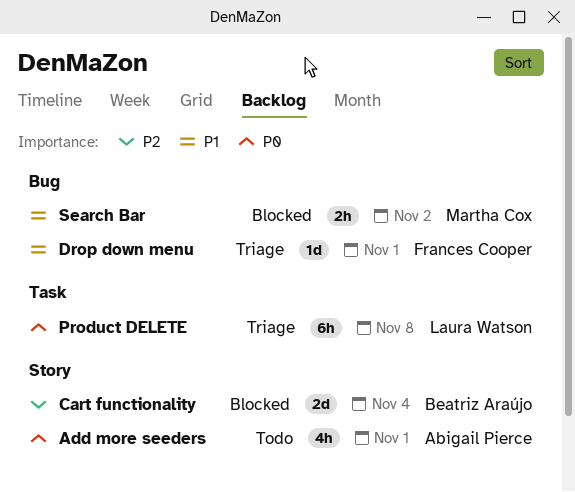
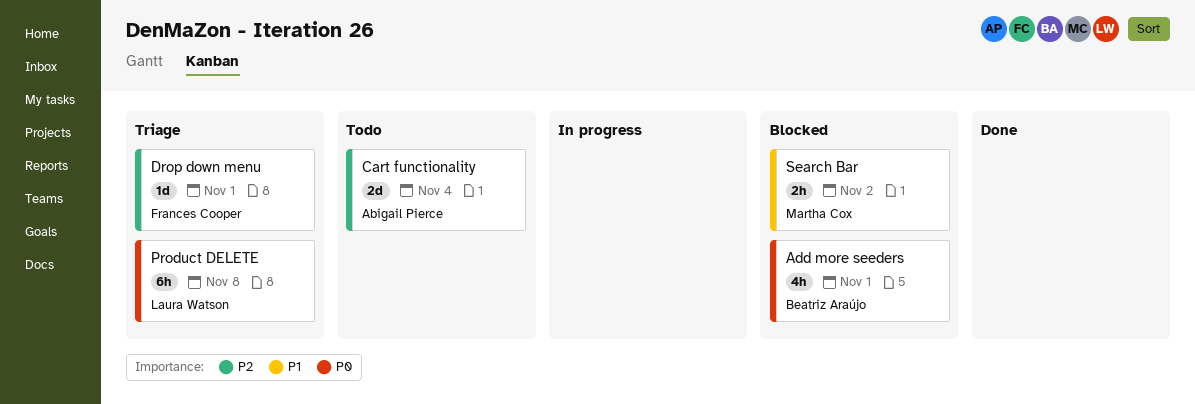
Add more seeders, status: Todo -> Blocked
Add more seeders, owner: Abigail Pierce -> Beatriz Araújo
Cart functionality, status: Blocked -> Todo
Cart functionality, owner: Beatriz Araújo -> Abigail Pierce
Drop down menu, priority: P1 -> P2

